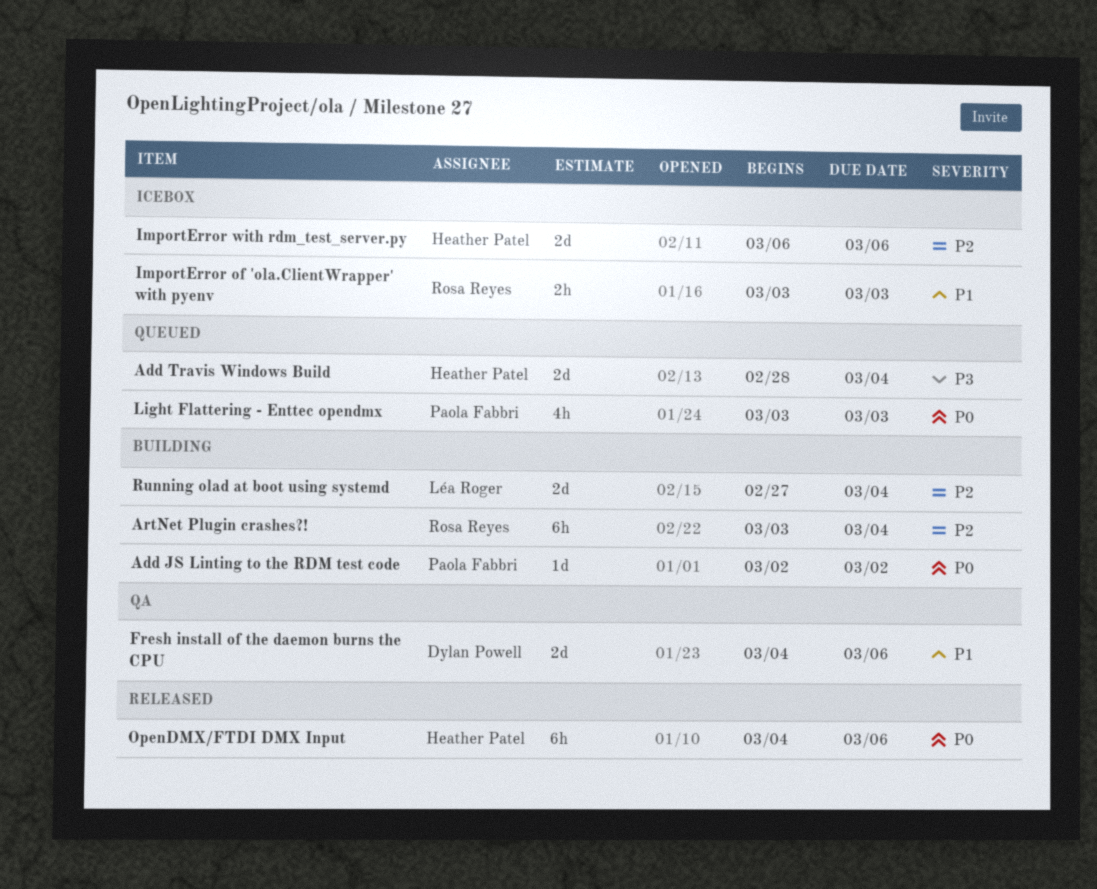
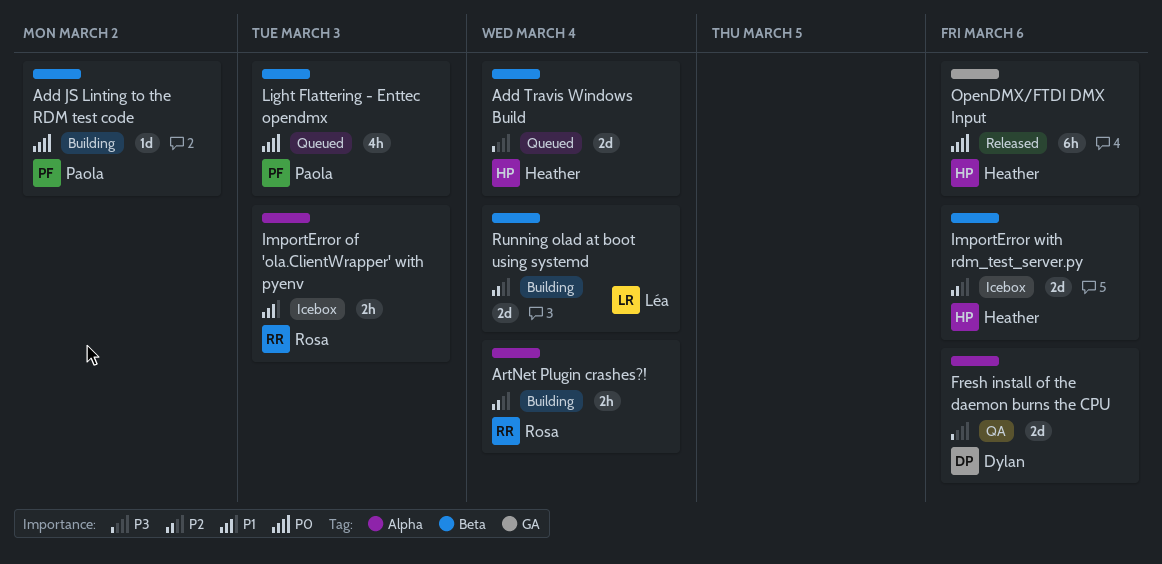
ArtNet Plugin crashes?!, estimate: 6h -> 2h
Fresh install of the daemon burns the CPU, priority: P1 -> P3

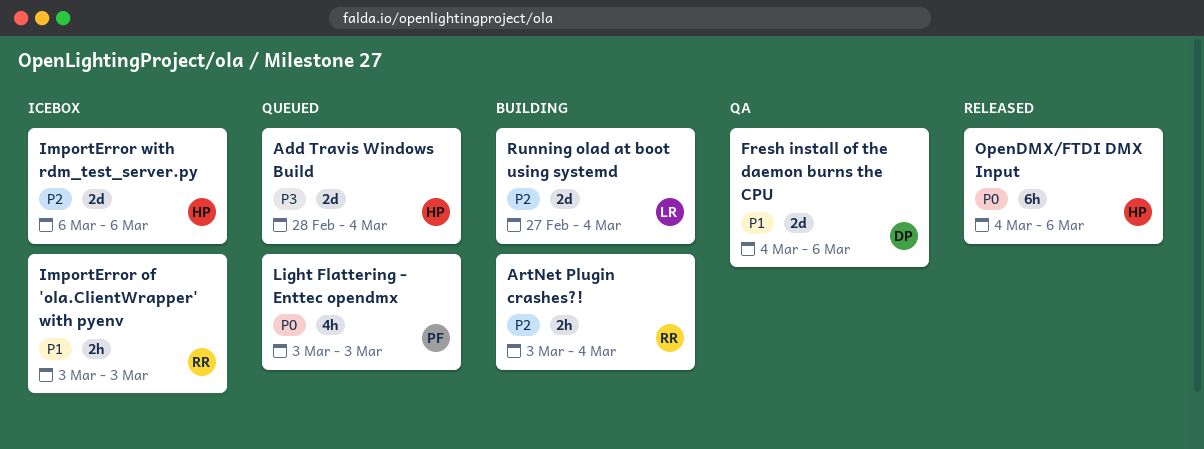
Add JS Linting to the RDM test code: present -> none
Fresh install of the daemon burns the CPU, priority: P3 -> P1

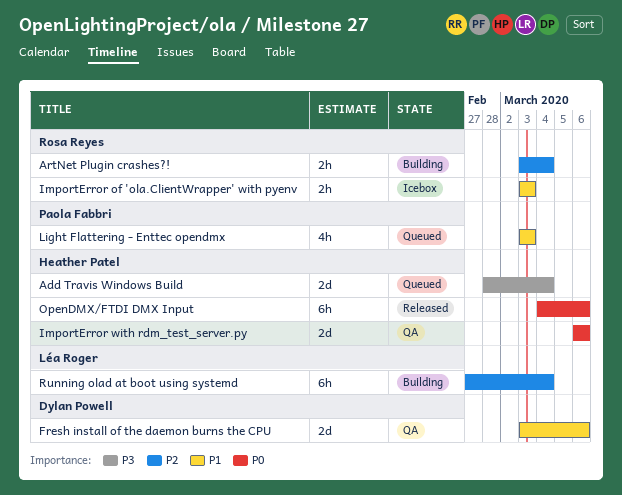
Fresh install of the daemon burns the CPU, start: Mar 4 -> Mar 3
ImportError with rdm_test_server.py, status: Icebox -> QA
ImportError with rdm_test_server.py, priority: P2 -> P0
Light Flattering - Enttec opendmx, priority: P0 -> P1
Running olad at boot using systemd, estimate: 2d -> 6h

